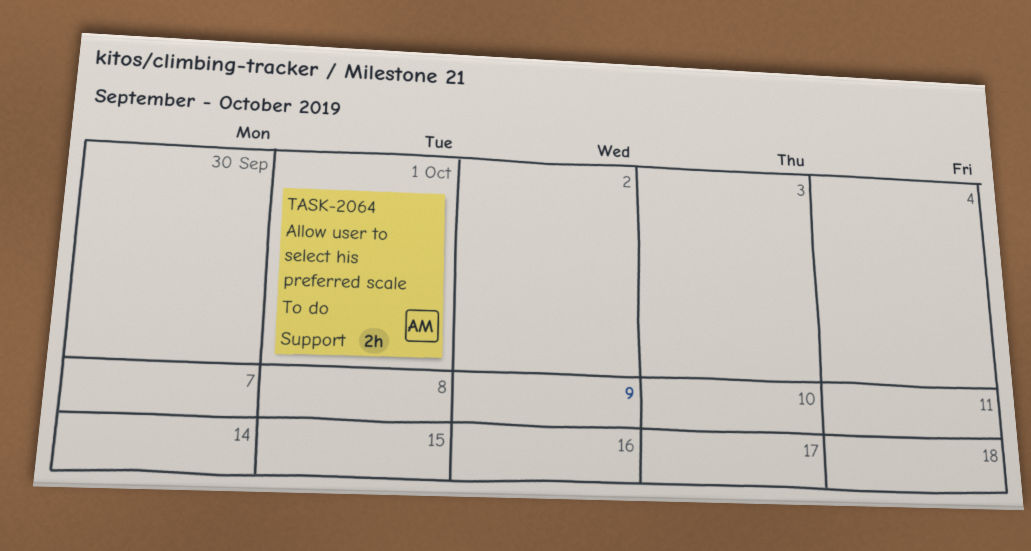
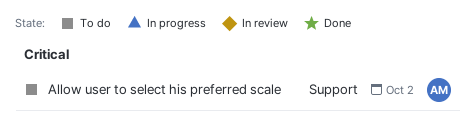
Allow user to select his preferred scale, due: Oct 1 -> Oct 2

